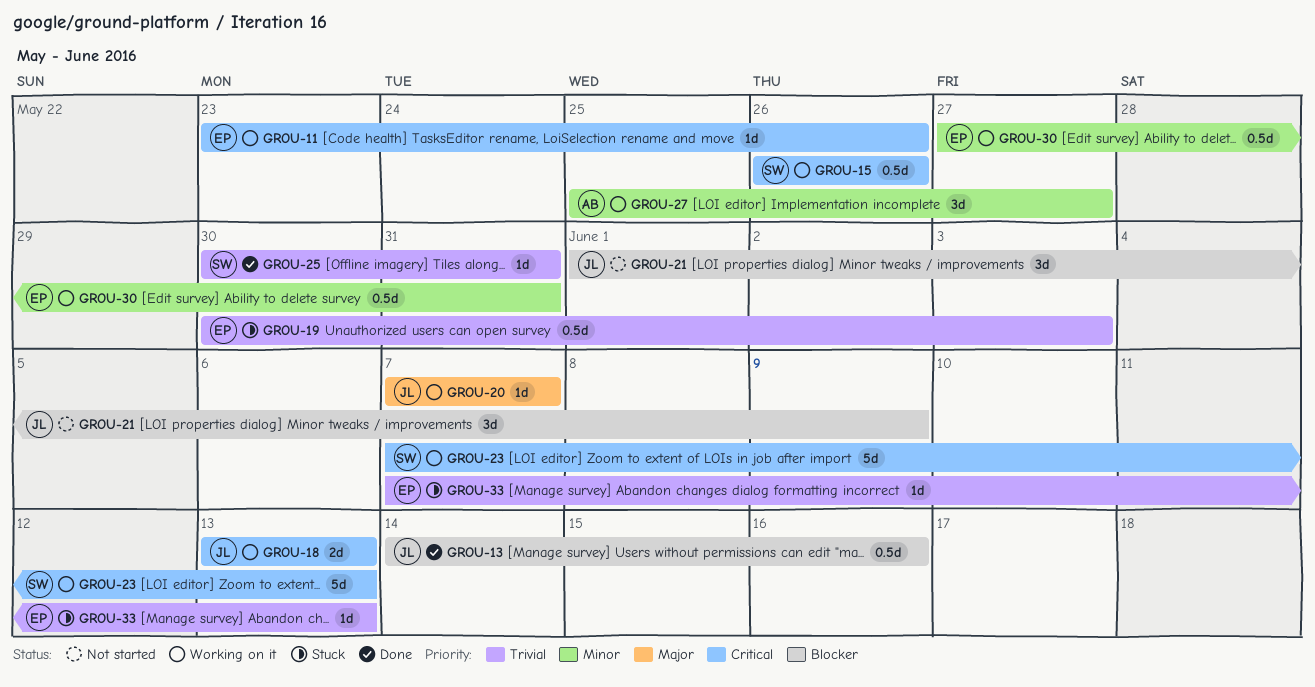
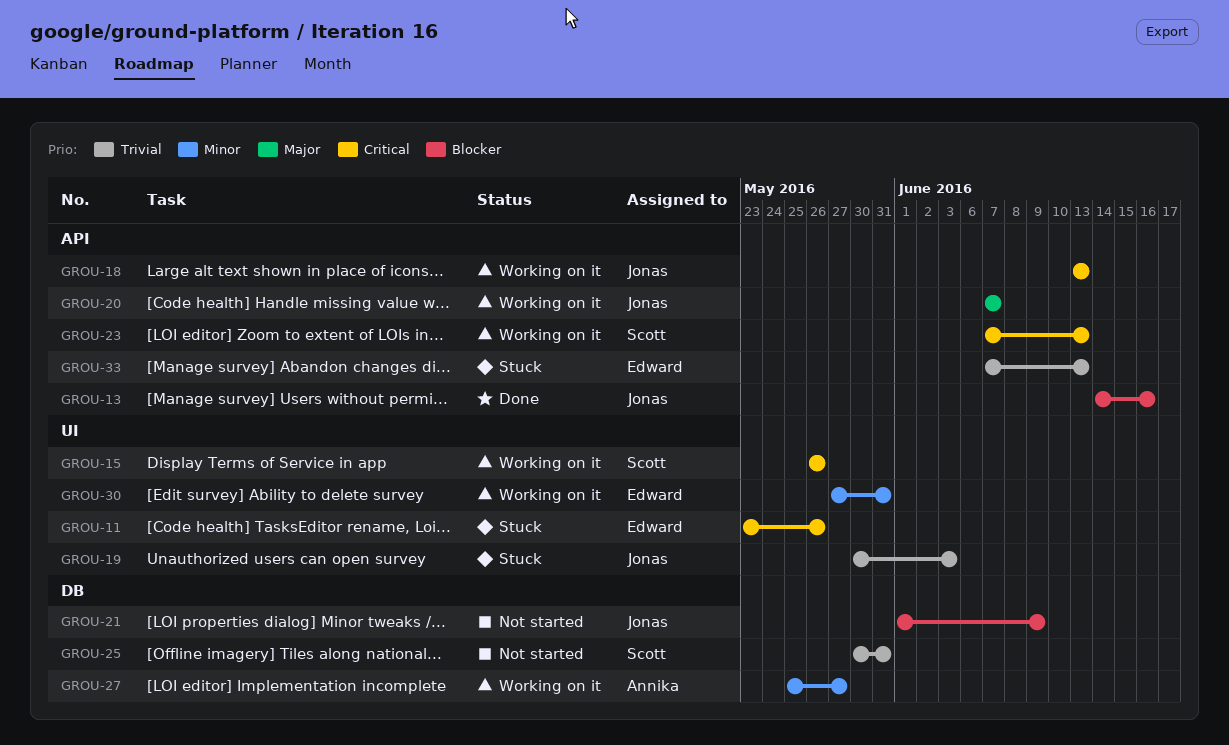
GROU-11, status: Working on it -> Stuck
GROU-19, owner: Edward -> Jonas
GROU-25, status: Done -> Not started

